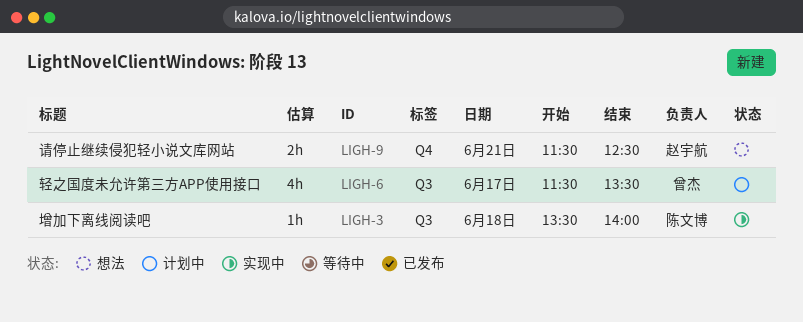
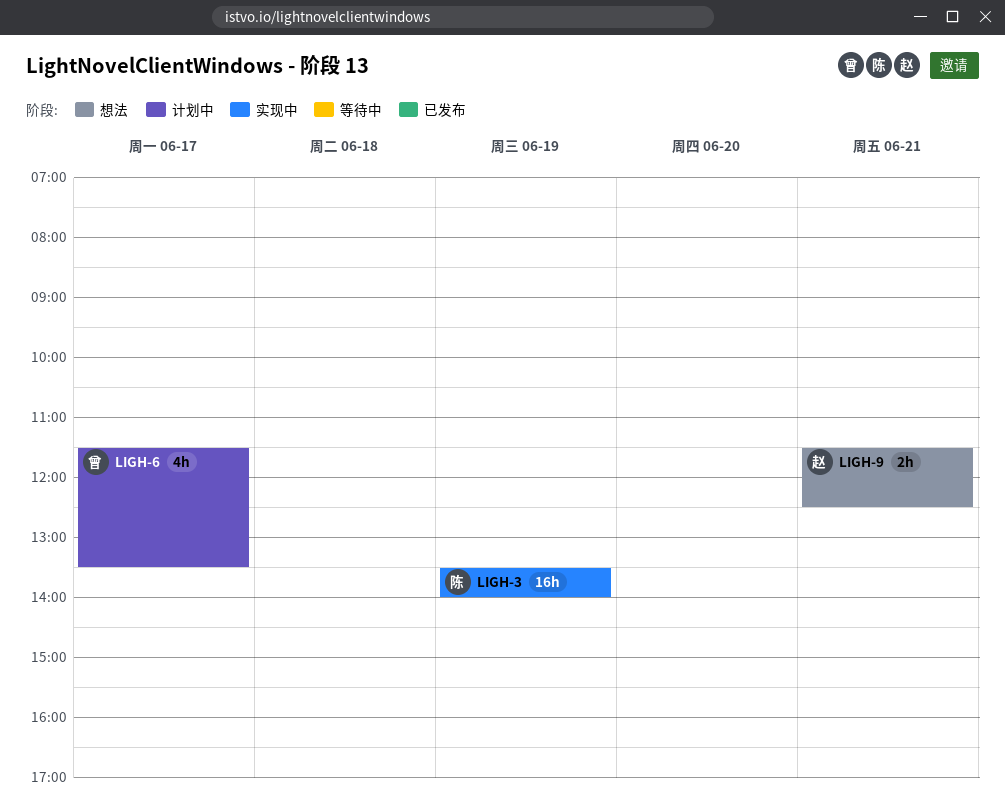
LIGH-3, estimate: 1h -> 16h
LIGH-3, day: Jun 18 -> Jun 19

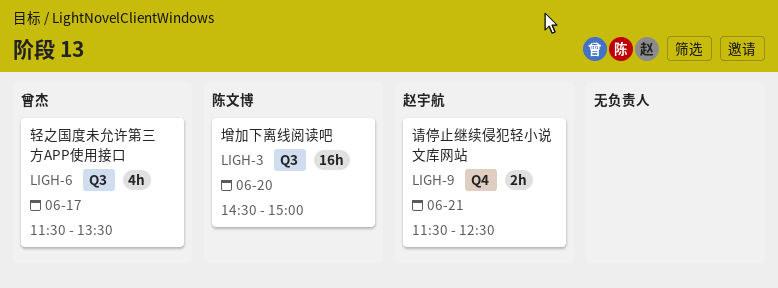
LIGH-3, day: Jun 19 -> Jun 20
LIGH-3, begins: 13:30 -> 14:30
LIGH-3, ends: 14:00 -> 15:00

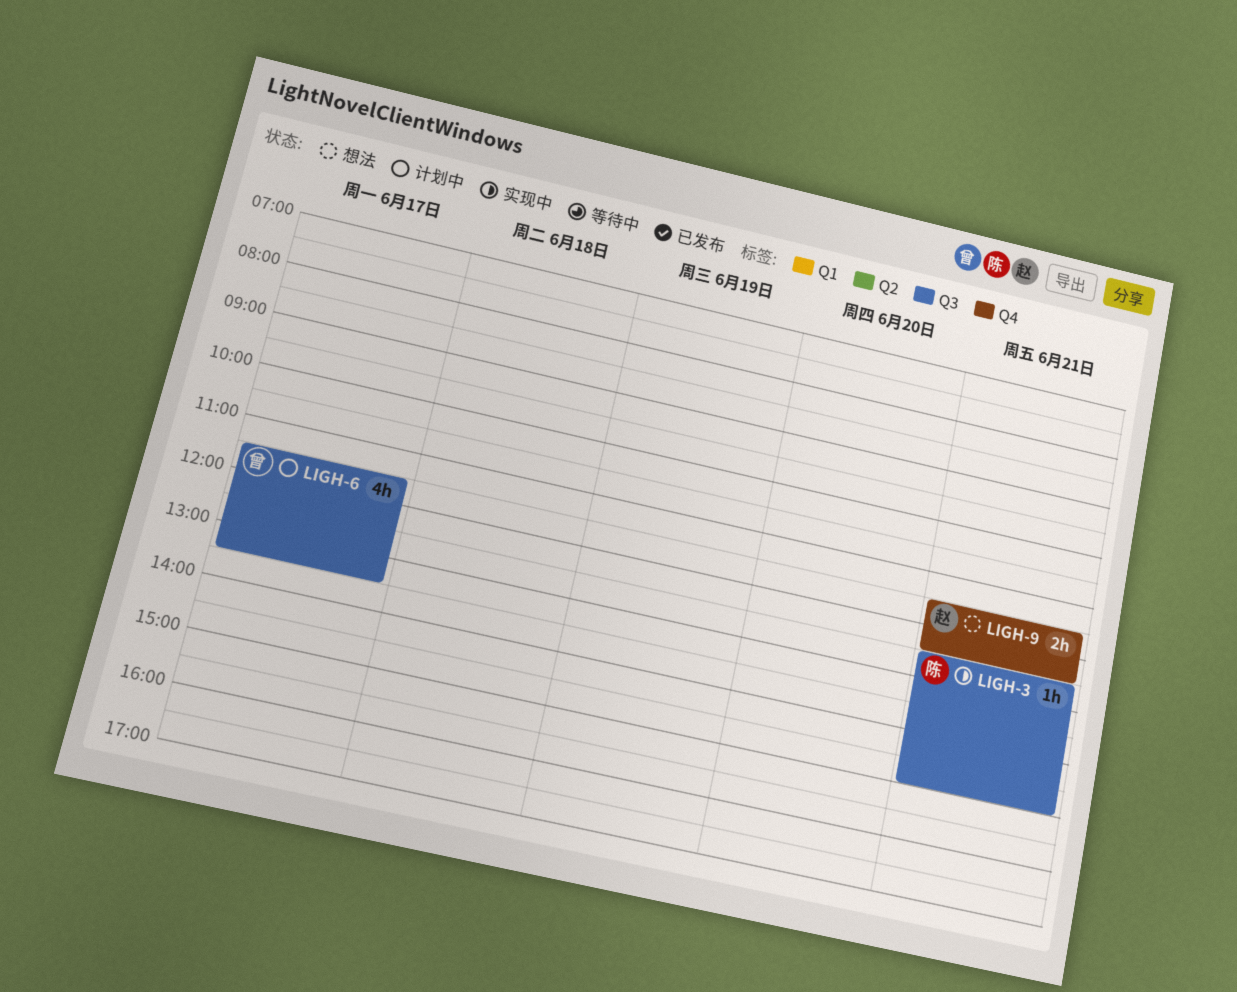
LIGH-3, estimate: 16h -> 1h
LIGH-3, day: Jun 20 -> Jun 21
LIGH-3, begins: 14:30 -> 12:30

